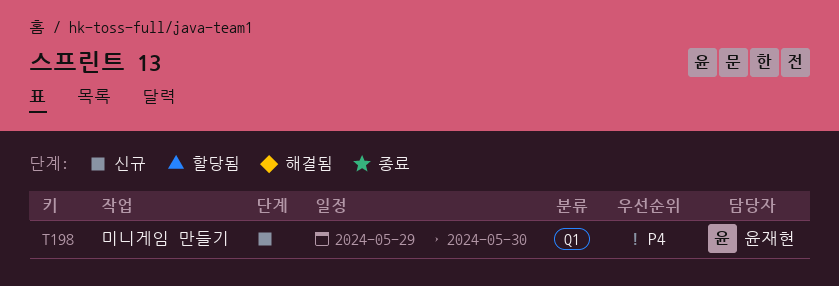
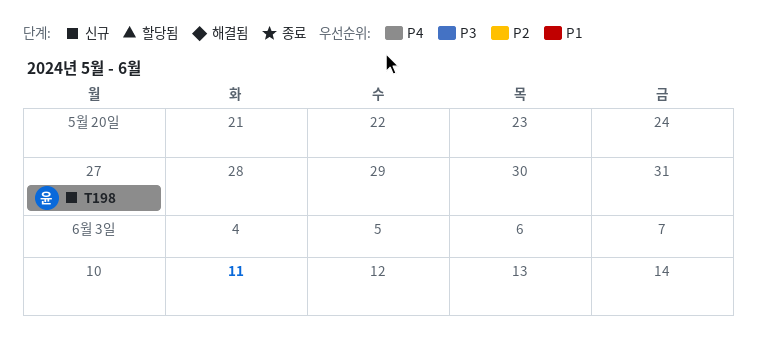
T198, start: May 29 -> May 27
T198, due: May 30 -> May 27

